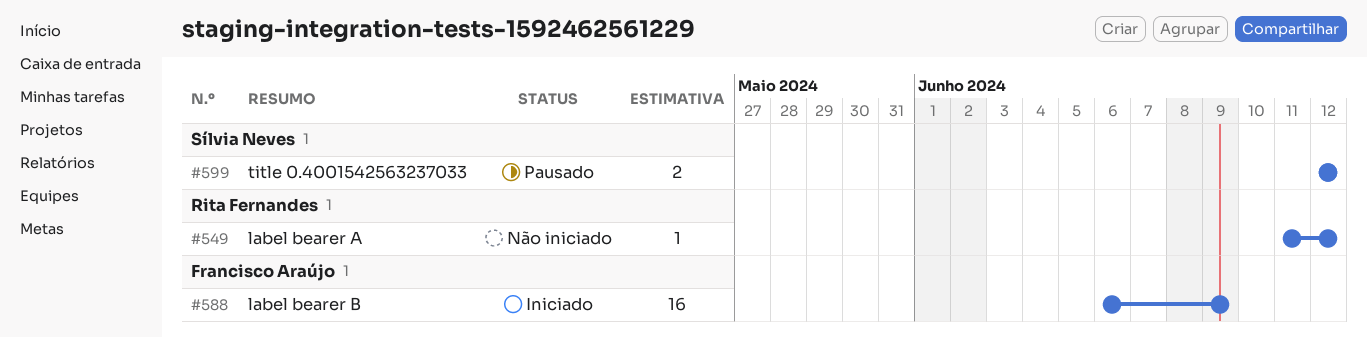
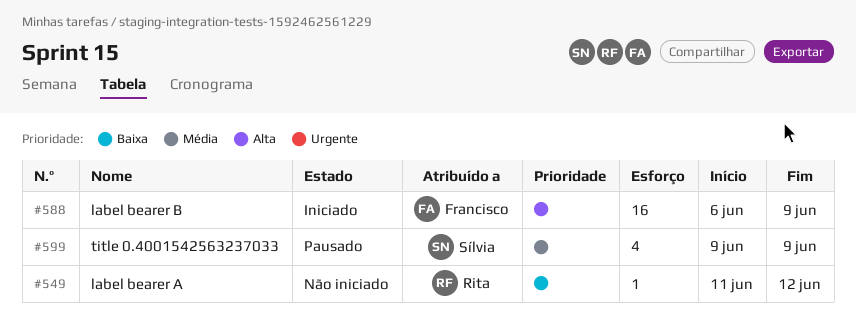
#599, estimate: 2 -> 4
#599, start: Jun 12 -> Jun 9
#599, due: Jun 12 -> Jun 9

